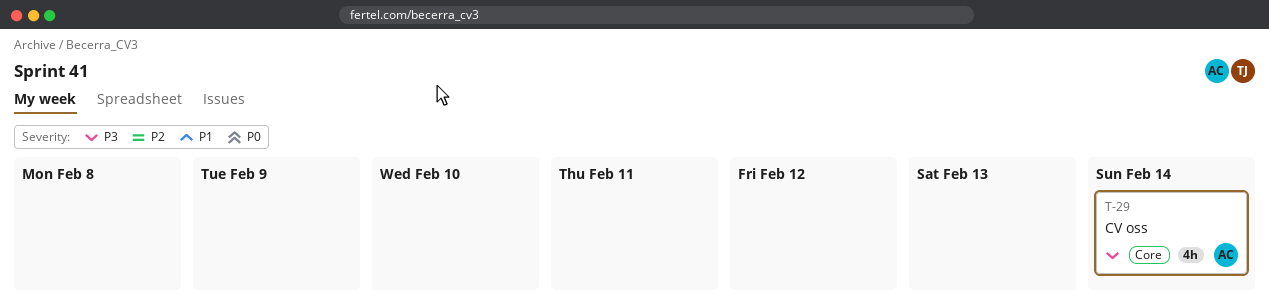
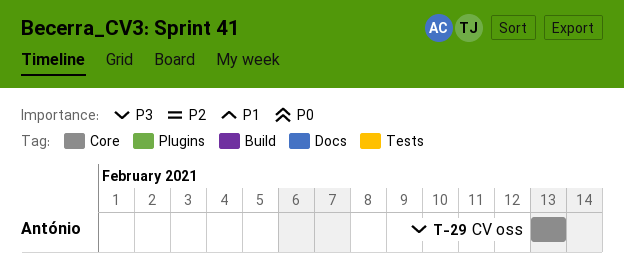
T-29, due: Feb 14 -> Feb 13

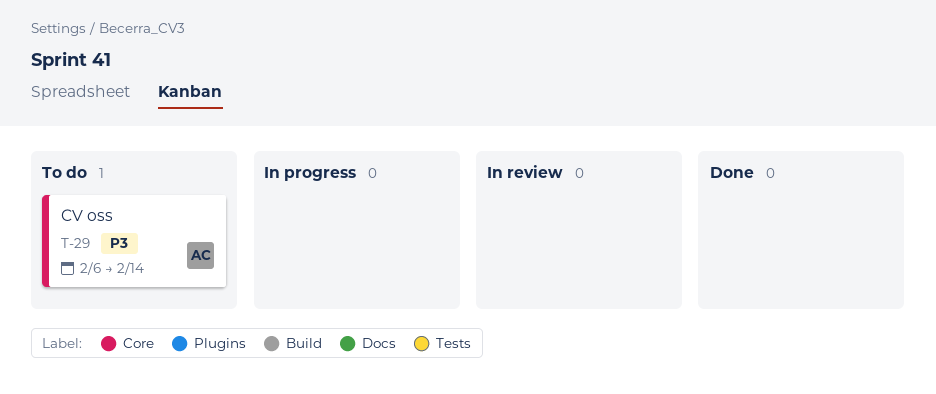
T-29, start: Feb 13 -> Feb 6
T-29, due: Feb 13 -> Feb 14

